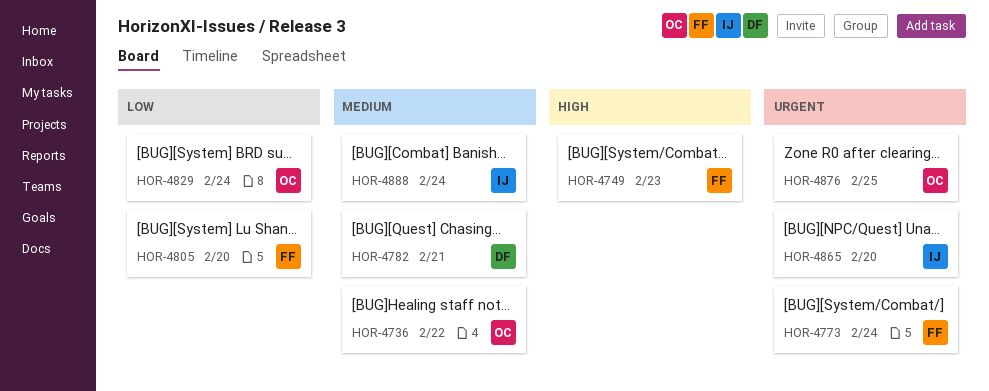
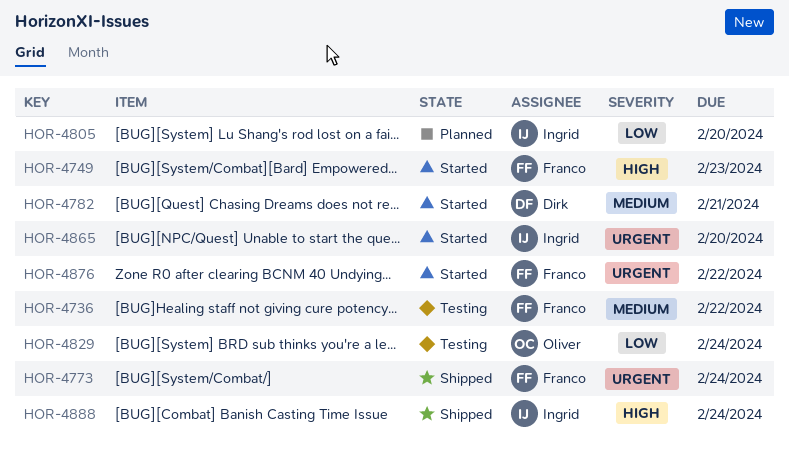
HOR-4736, owner: Oliver -> Franco
HOR-4805, owner: Franco -> Ingrid
HOR-4876, owner: Oliver -> Franco
HOR-4876, due: Feb 25 -> Feb 22
HOR-4888, priority: Medium -> High

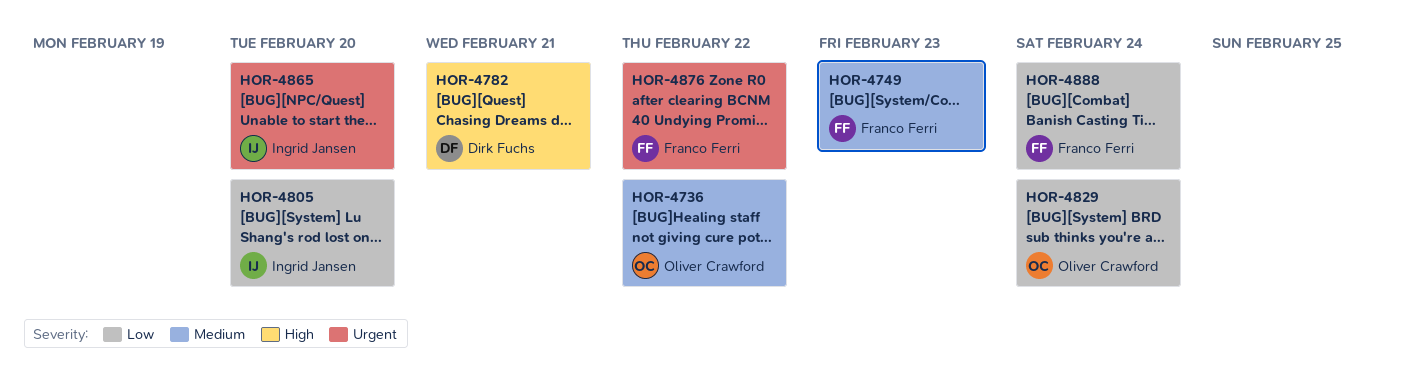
HOR-4736, owner: Franco Ferri -> Oliver Crawford
HOR-4749, priority: High -> Medium
HOR-4773: present -> none
HOR-4782, priority: Medium -> High
HOR-4888, owner: Ingrid Jansen -> Franco Ferri
HOR-4888, priority: High -> Low

